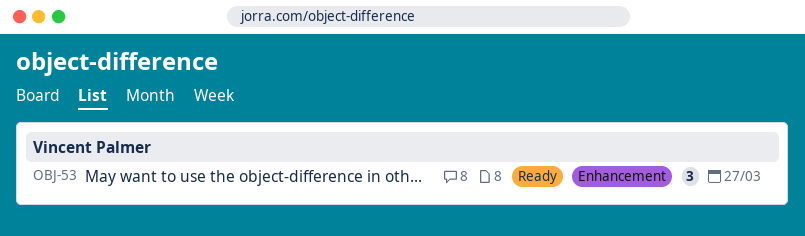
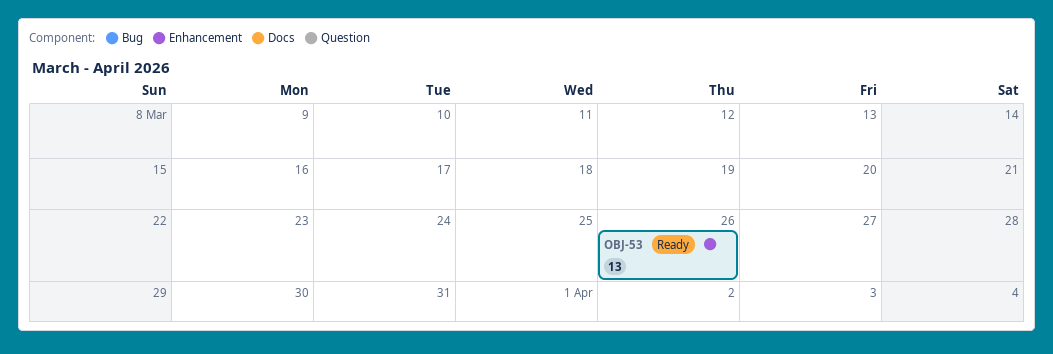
OBJ-53, estimate: 3 -> 13
OBJ-53, due: Mar 27 -> Mar 26

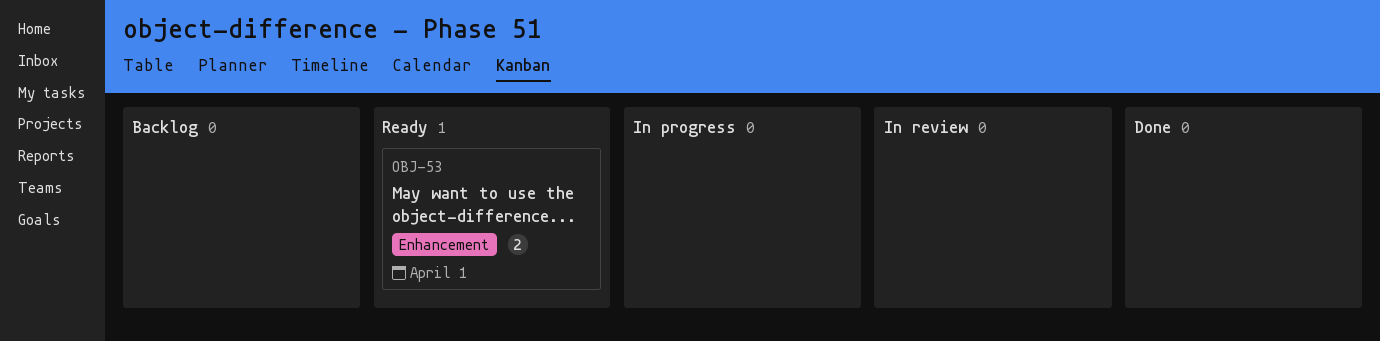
OBJ-53, estimate: 13 -> 2
OBJ-53, due: Mar 26 -> Apr 1

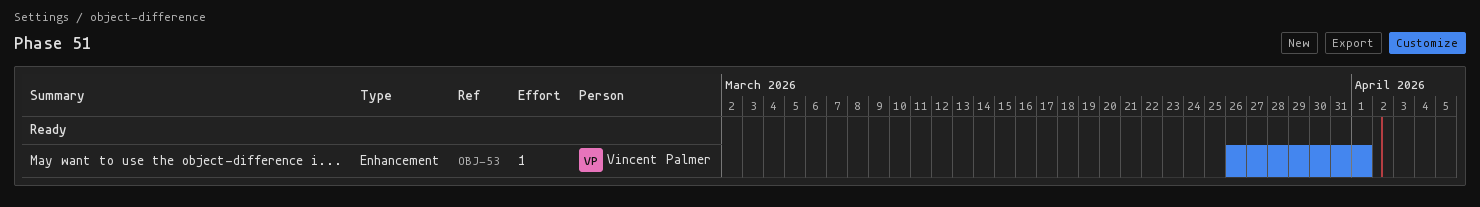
OBJ-53, estimate: 2 -> 1

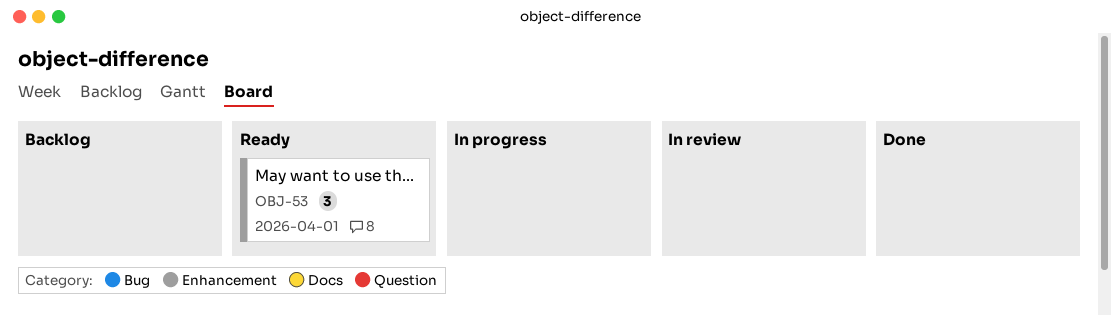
OBJ-53, estimate: 1 -> 3

